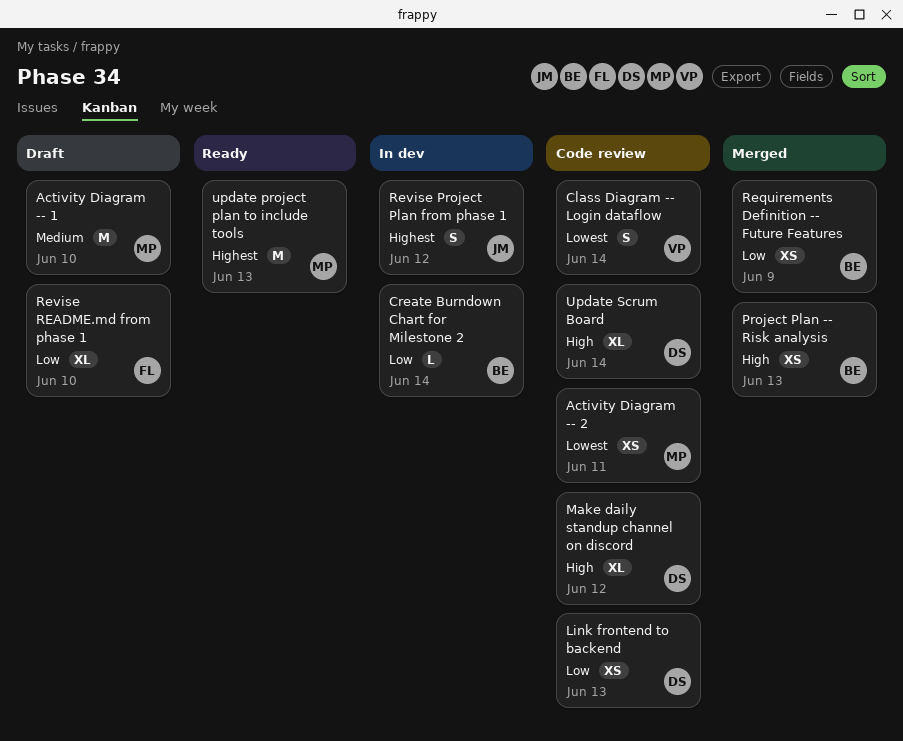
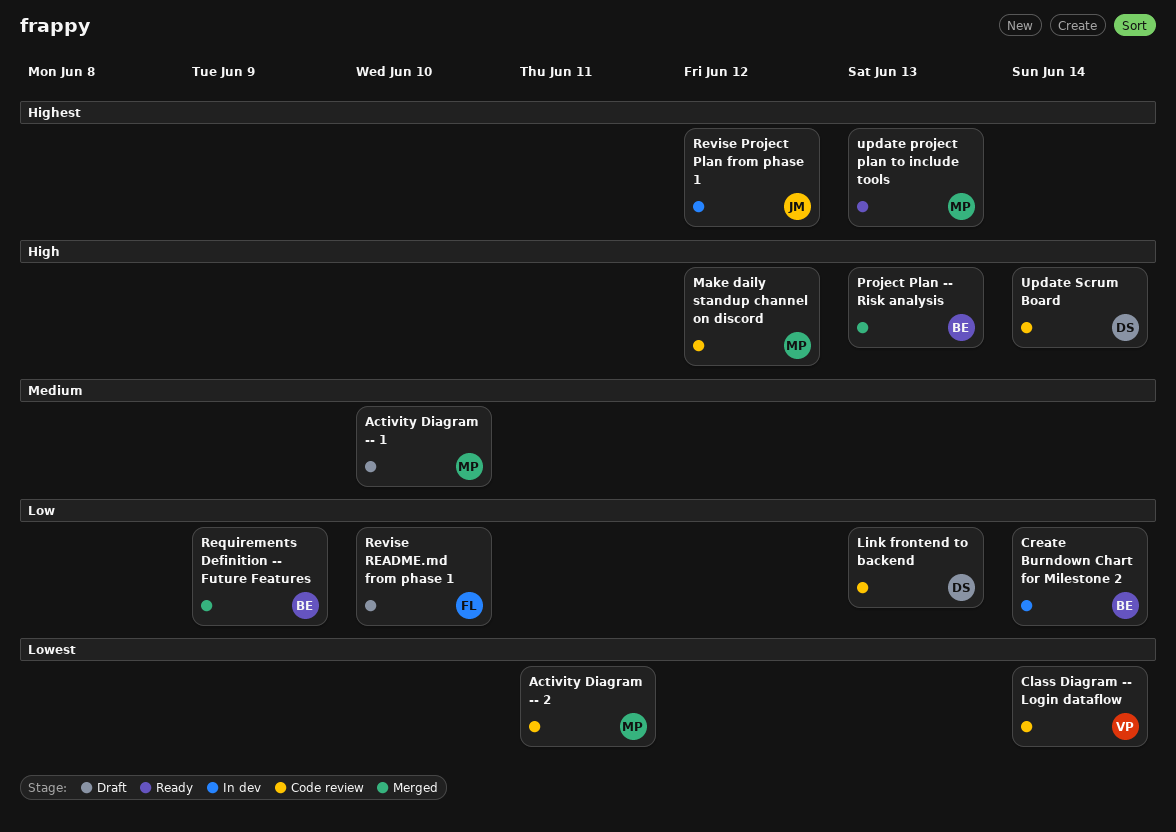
Make daily standup channel on discord, owner: DS -> MP

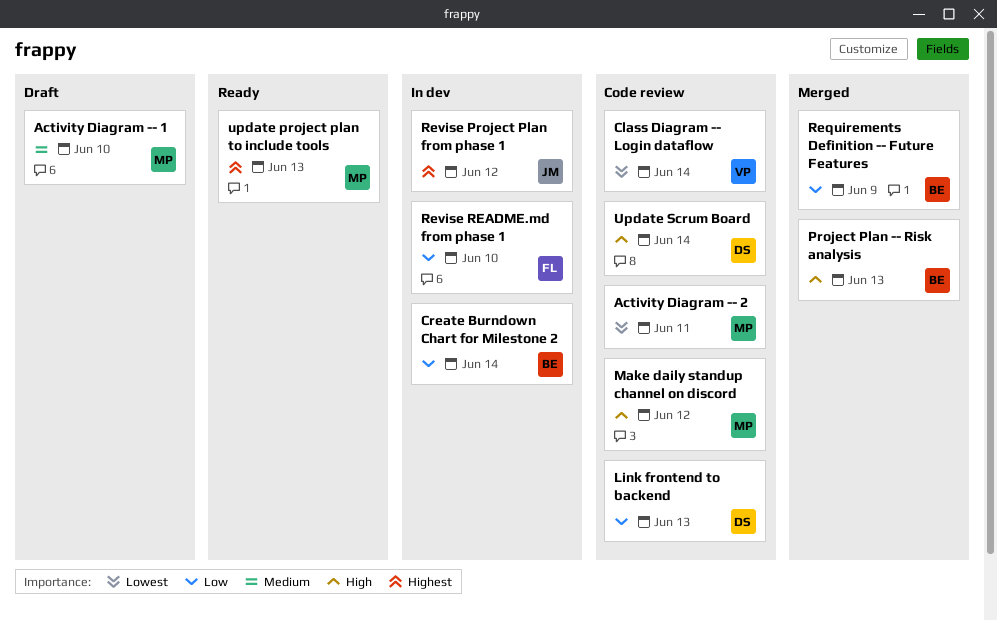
Revise README.md from phase 1, status: Draft -> In dev

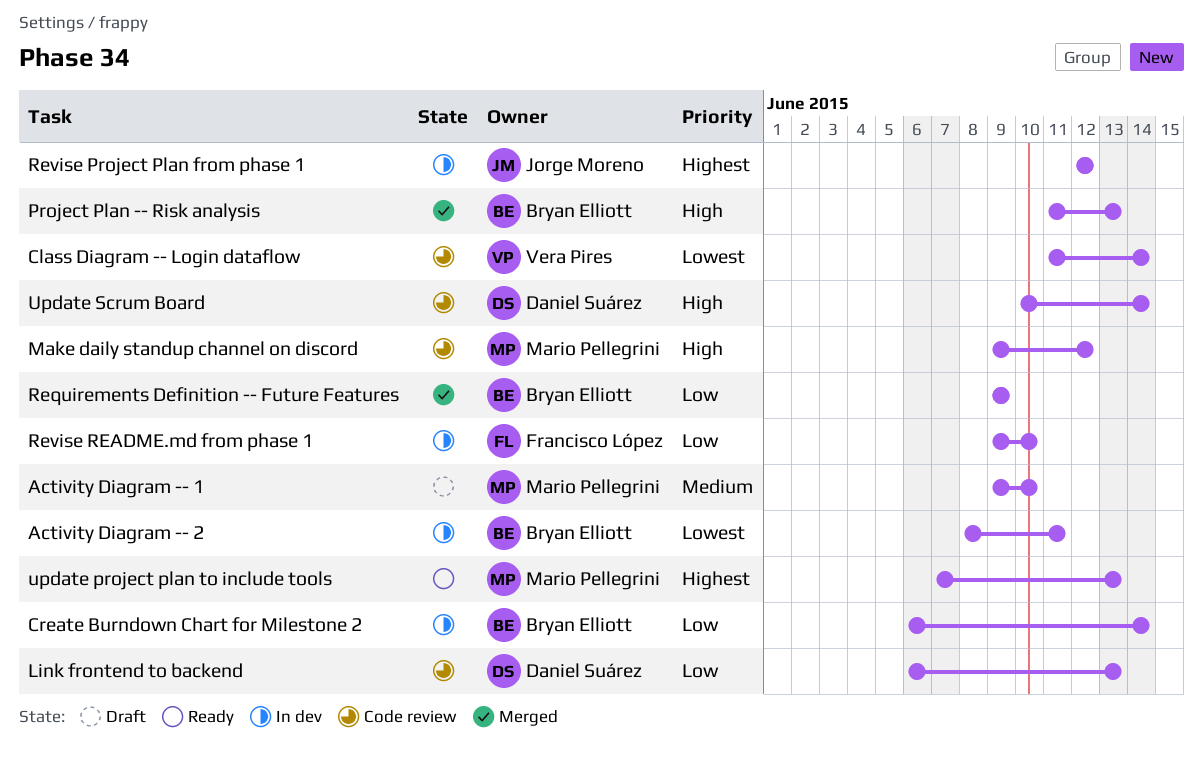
Activity Diagram -- 2, status: Code review -> In dev
Activity Diagram -- 2, owner: Mario Pellegrini -> Bryan Elliott

